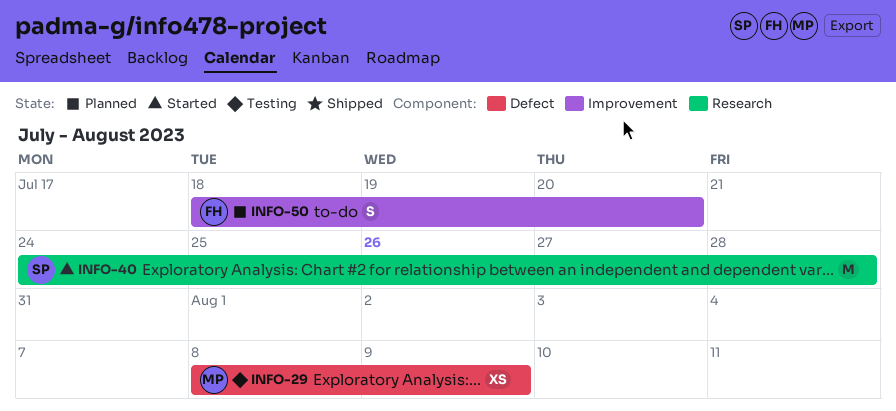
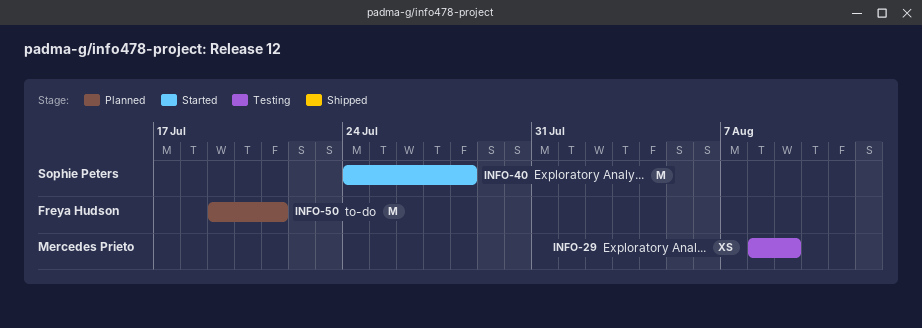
INFO-50, estimate: S -> M
INFO-50, start: Jul 18 -> Jul 19
INFO-50, due: Jul 20 -> Jul 21

